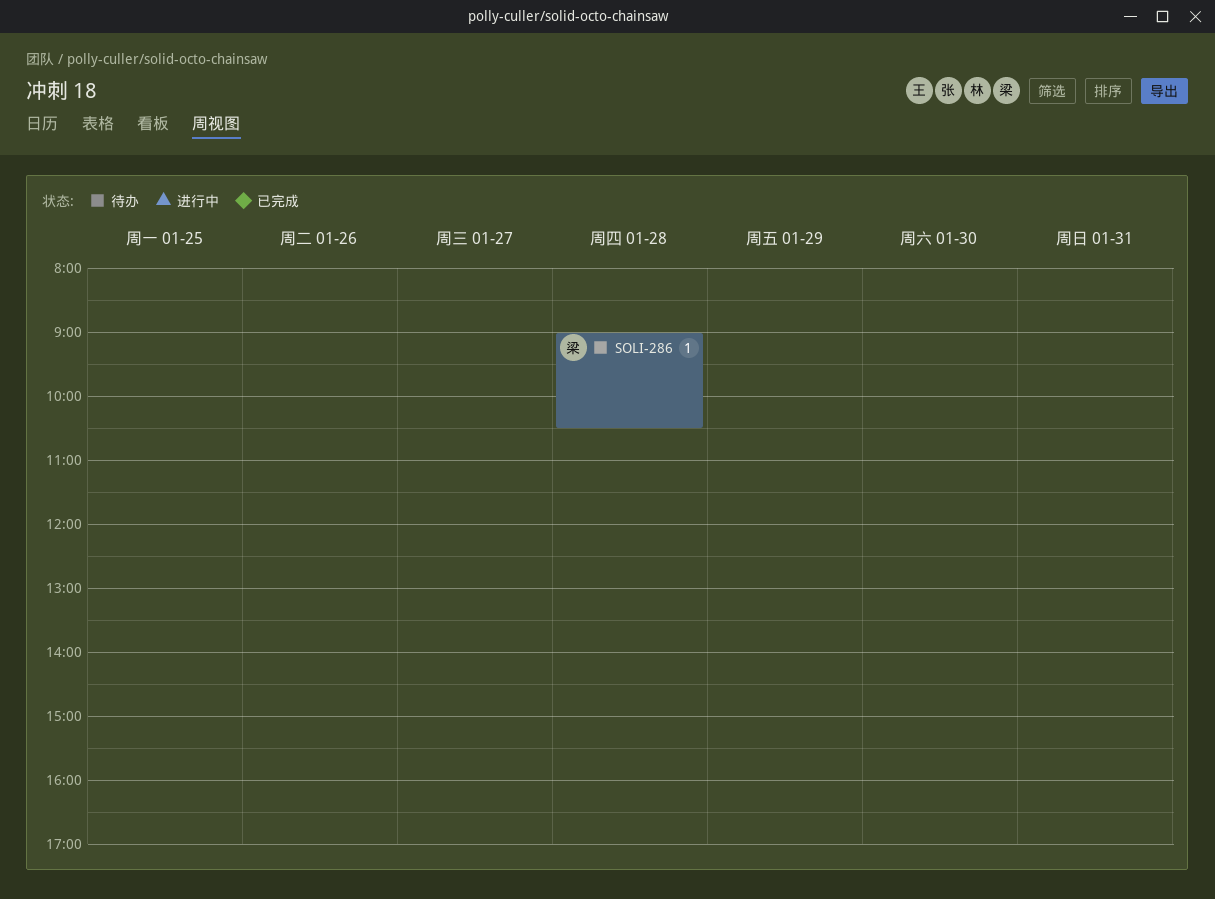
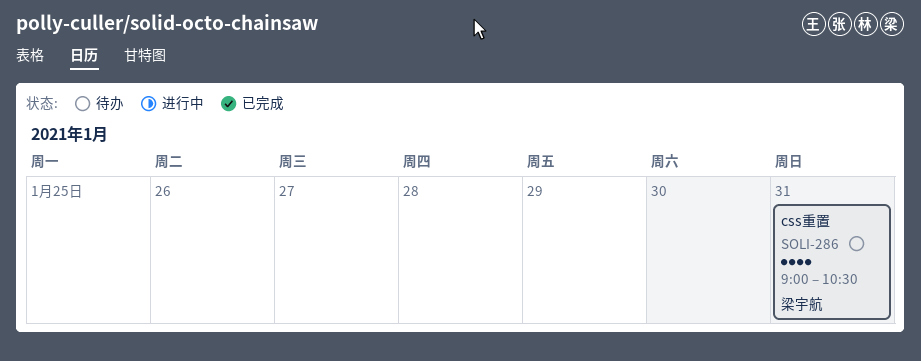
SOLI-286, estimate: 1 -> 4
SOLI-286, day: Jan 28 -> Jan 31

